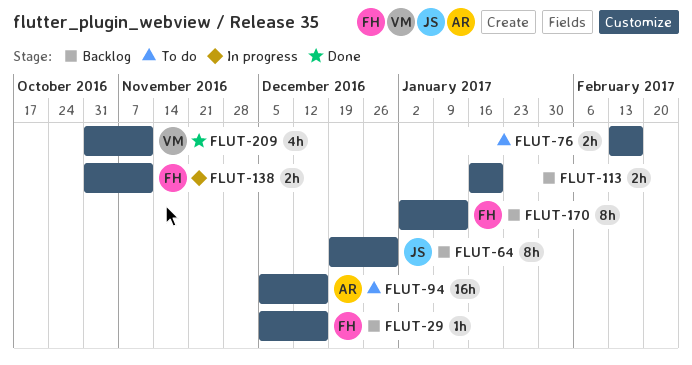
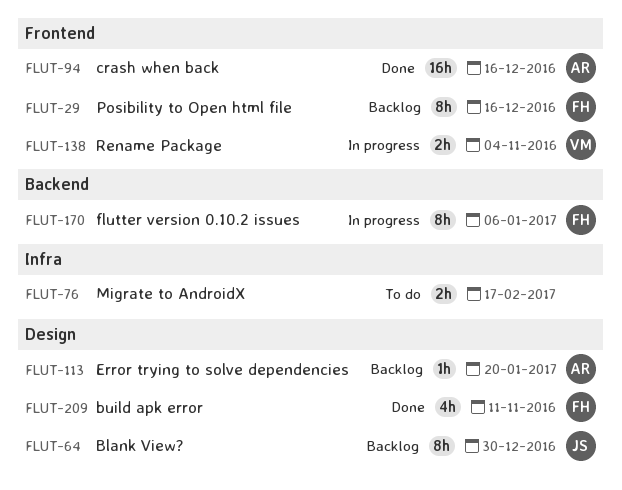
FLUT-29, estimate: 1h -> 8h
FLUT-94, status: To do -> Done
FLUT-113, owner: none -> AR
FLUT-113, estimate: 2h -> 1h
FLUT-138, owner: FH -> VM
FLUT-138, due: Nov 11 -> Nov 4
FLUT-170, status: Backlog -> In progress
FLUT-170, due: Jan 13 -> Jan 6
FLUT-209, owner: VM -> FH

